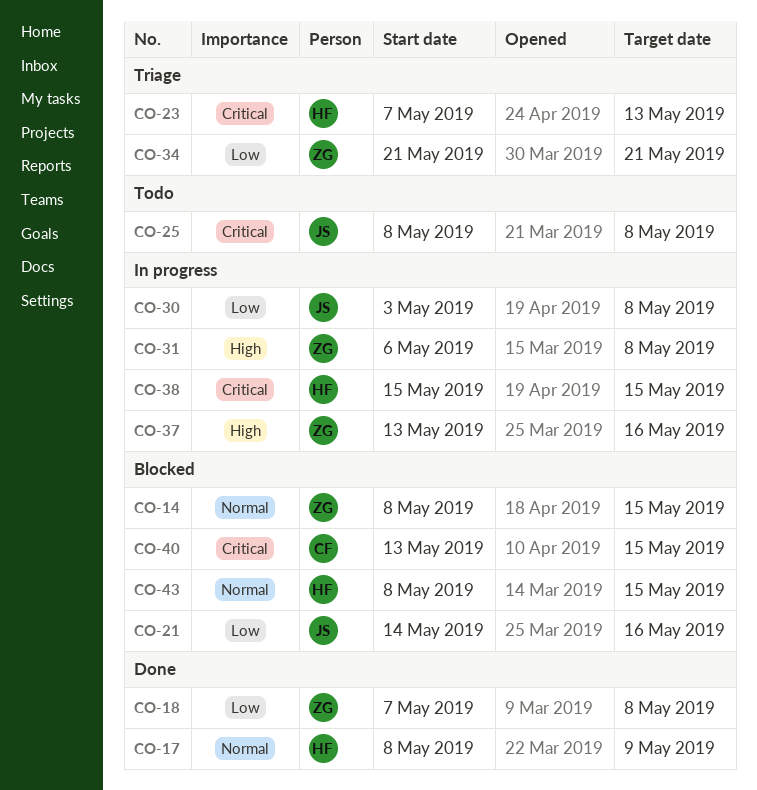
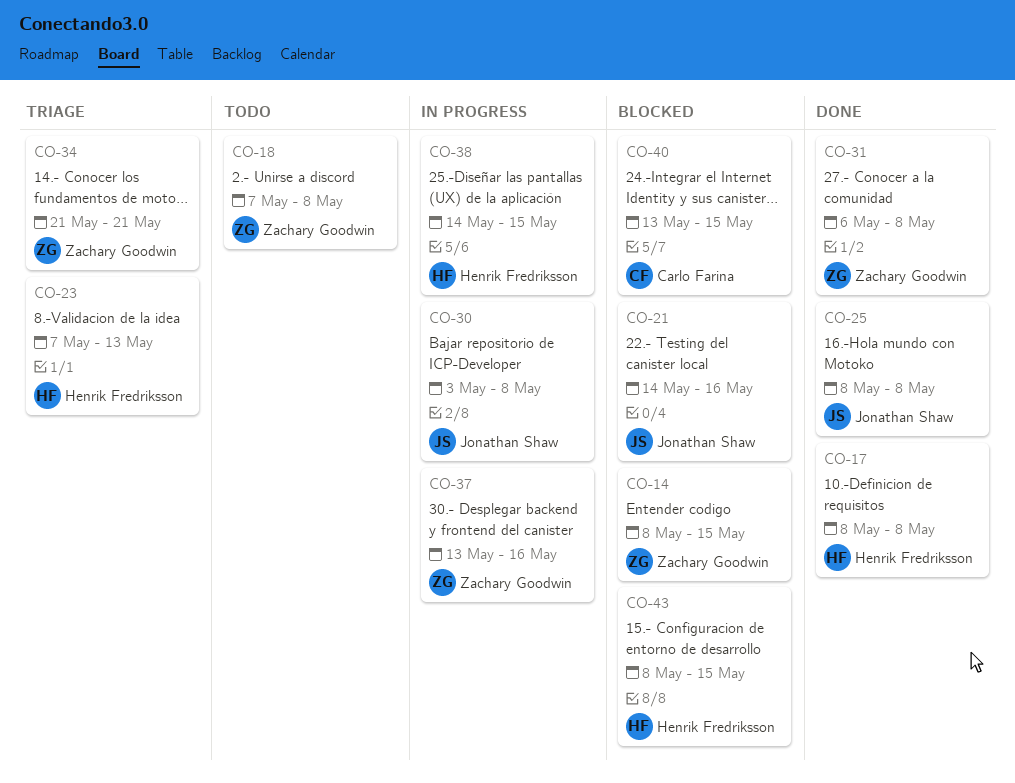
CO-17, due: May 9 -> May 8
CO-18, status: Done -> Todo
CO-25, status: Todo -> Done
CO-31, status: In progress -> Done
CO-38, start: May 15 -> May 14

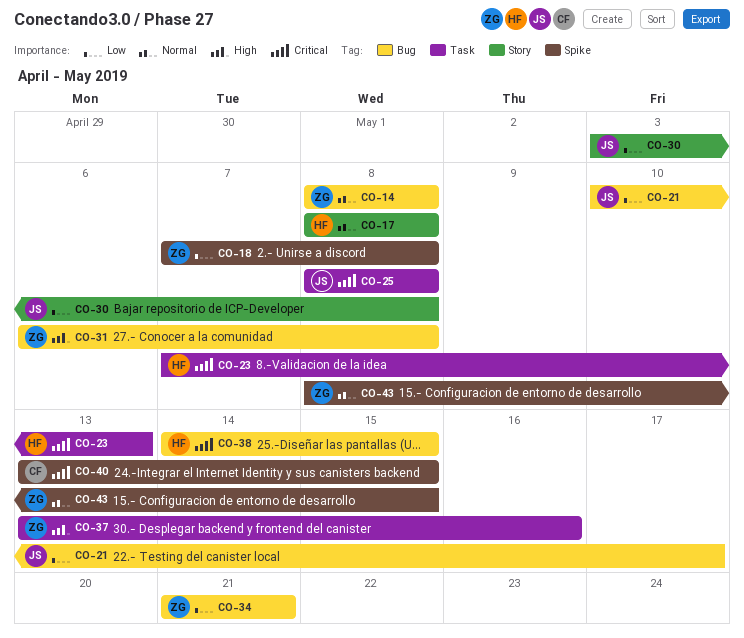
CO-14, due: May 15 -> May 8
CO-21, start: May 14 -> May 10
CO-21, due: May 16 -> May 17
CO-43, owner: Henrik Fredriksson -> Zachary Goodwin

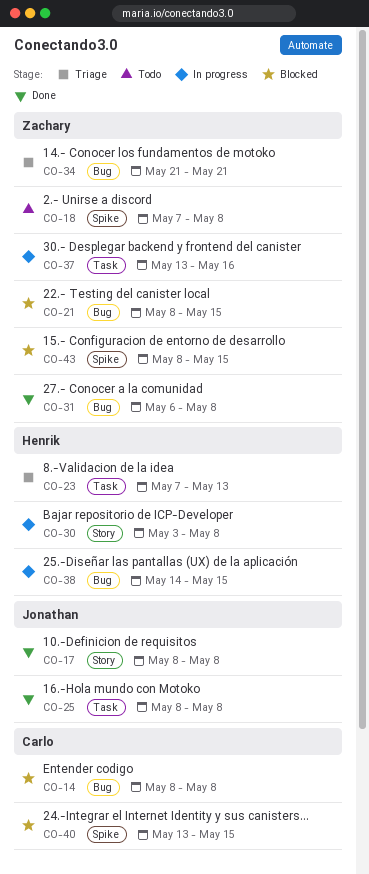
CO-14, owner: Zachary -> Carlo
CO-17, owner: Henrik -> Jonathan
CO-21, owner: Jonathan -> Zachary
CO-21, start: May 10 -> May 8
CO-21, due: May 17 -> May 15
CO-30, owner: Jonathan -> Henrik

